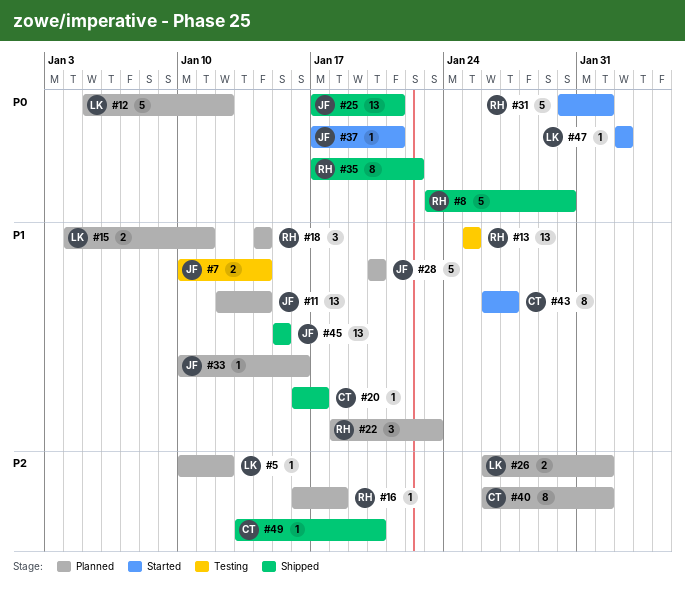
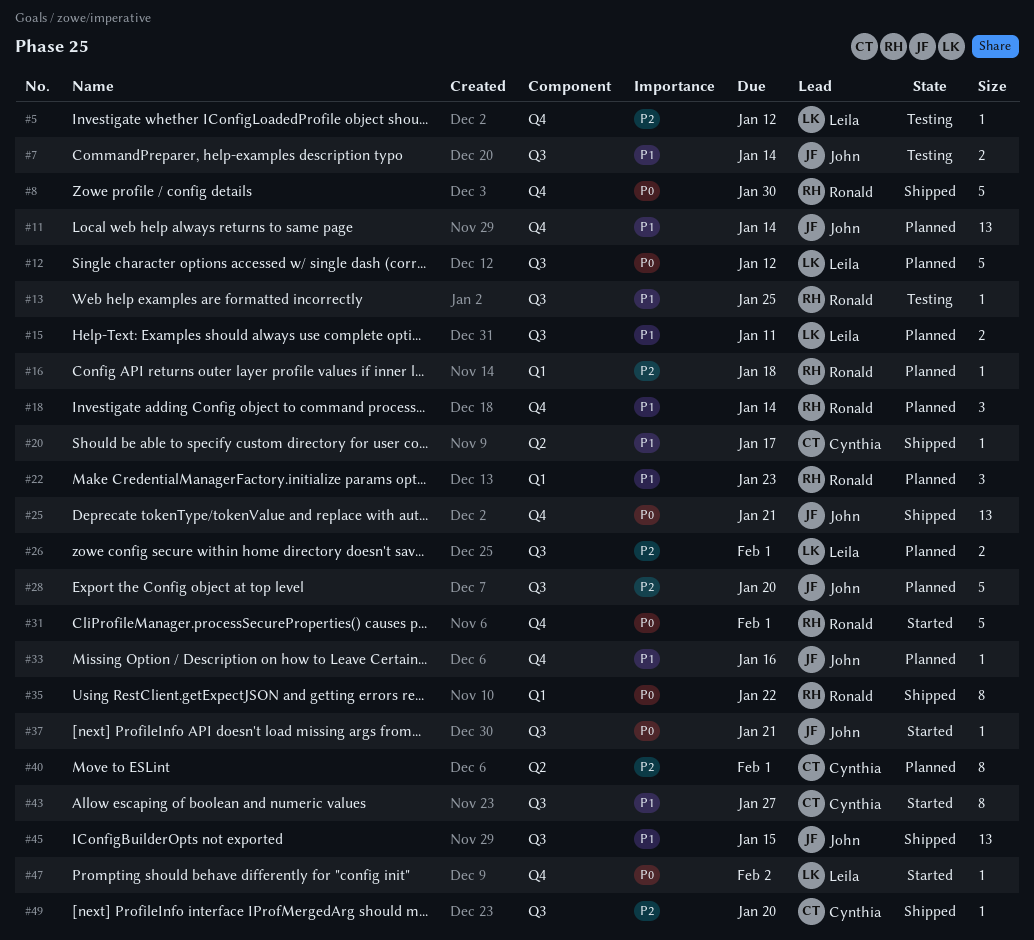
#5, status: Planned -> Testing
#13, estimate: 13 -> 1
#28, priority: P1 -> P2

